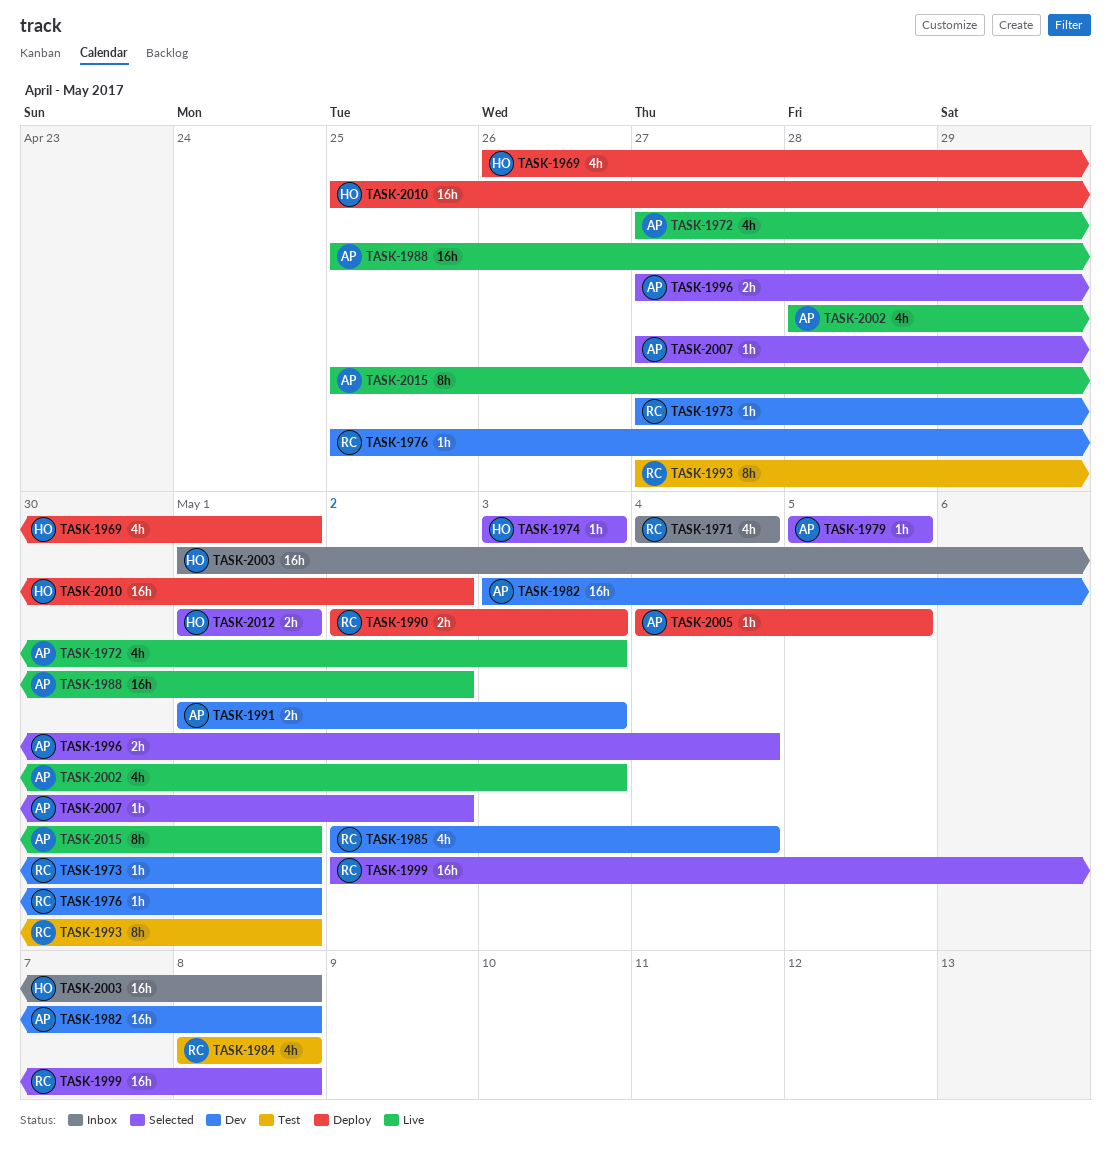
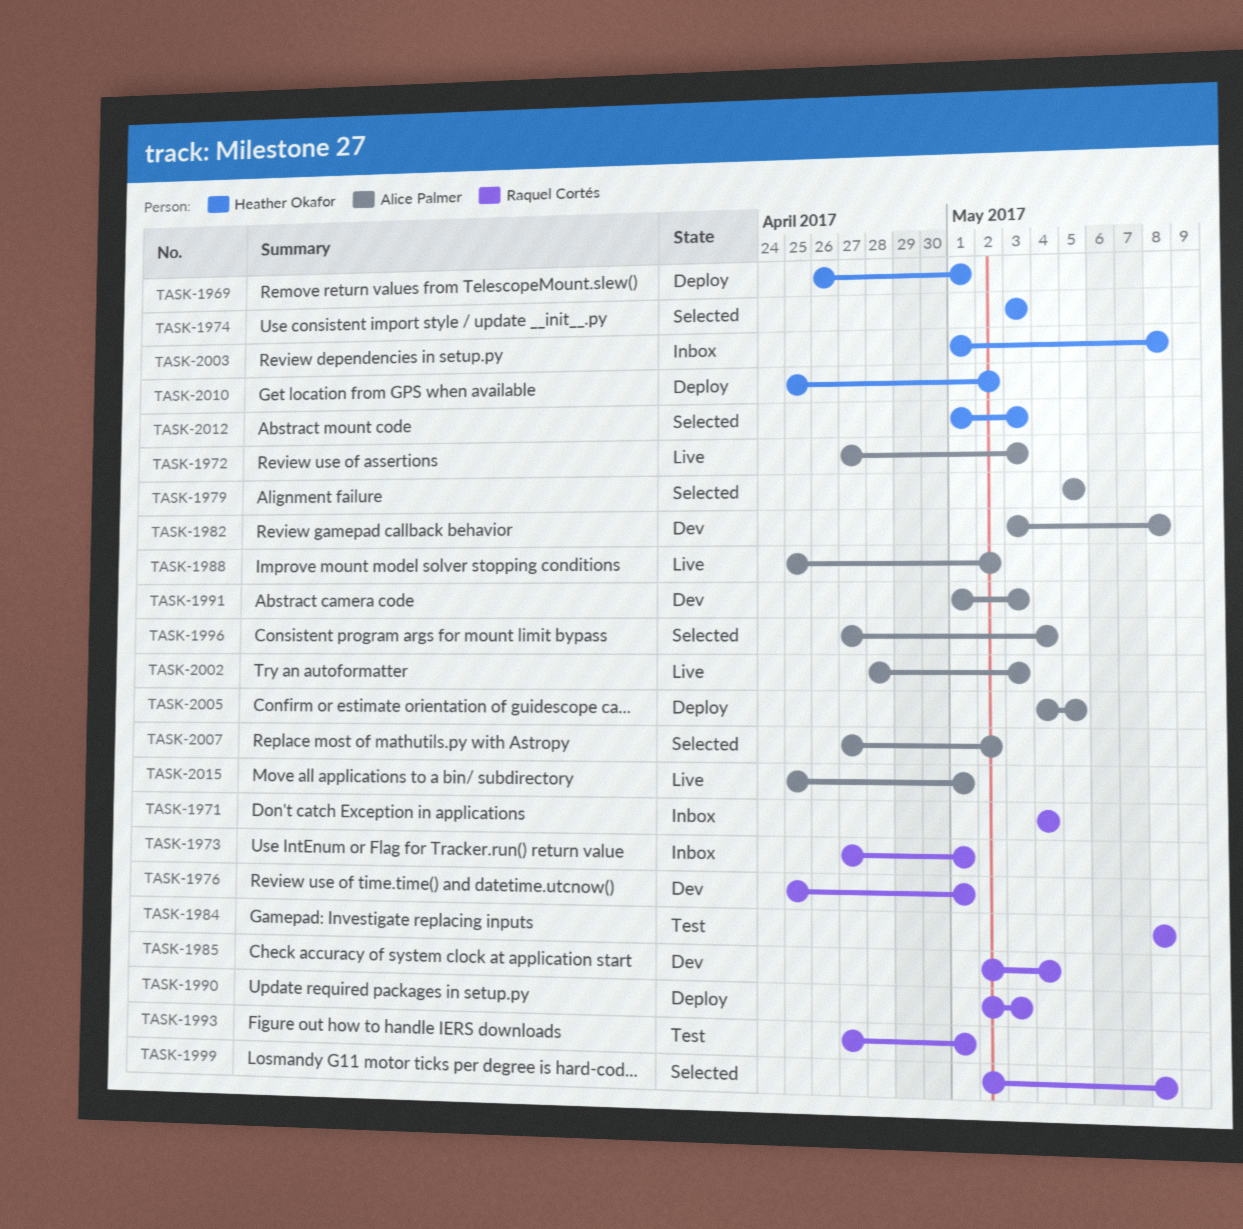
TASK-1973, status: Dev -> Inbox
TASK-2012, due: May 1 -> May 3

